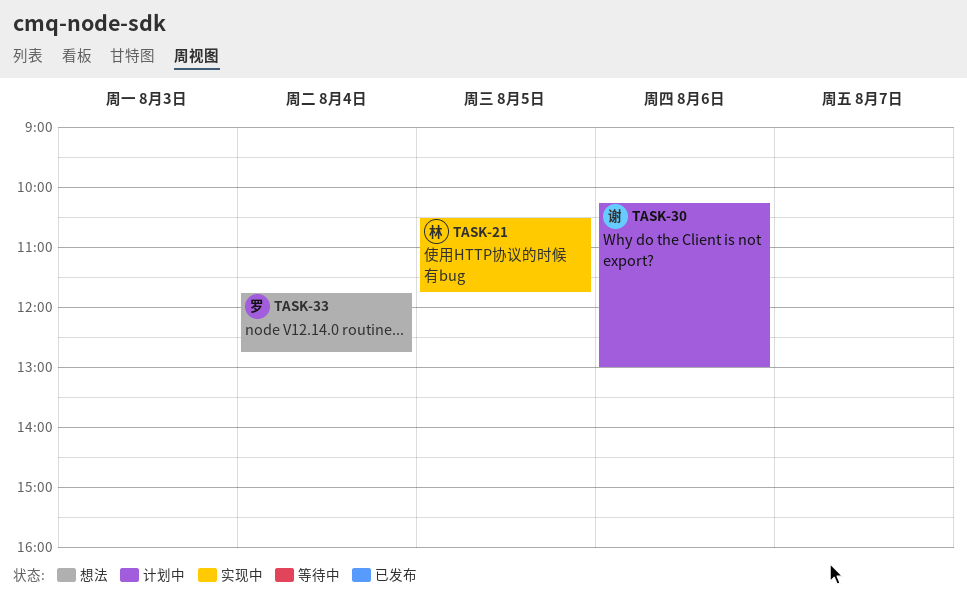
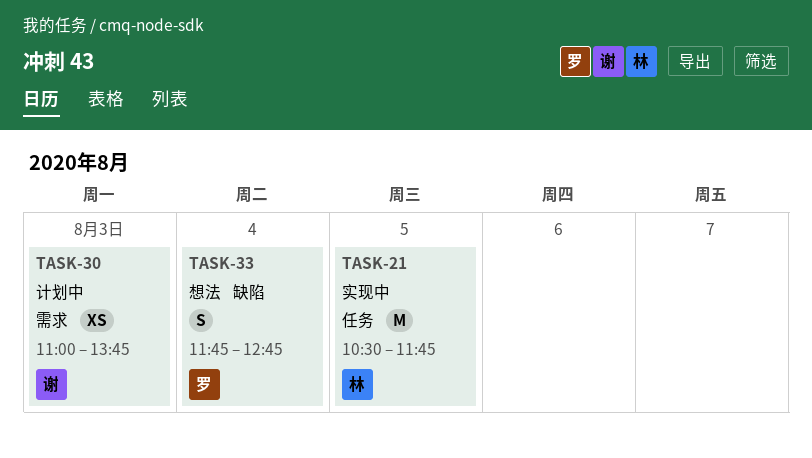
TASK-30, day: Aug 6 -> Aug 3
TASK-30, begins: 10:15 -> 11:00
TASK-30, ends: 13:00 -> 13:45

